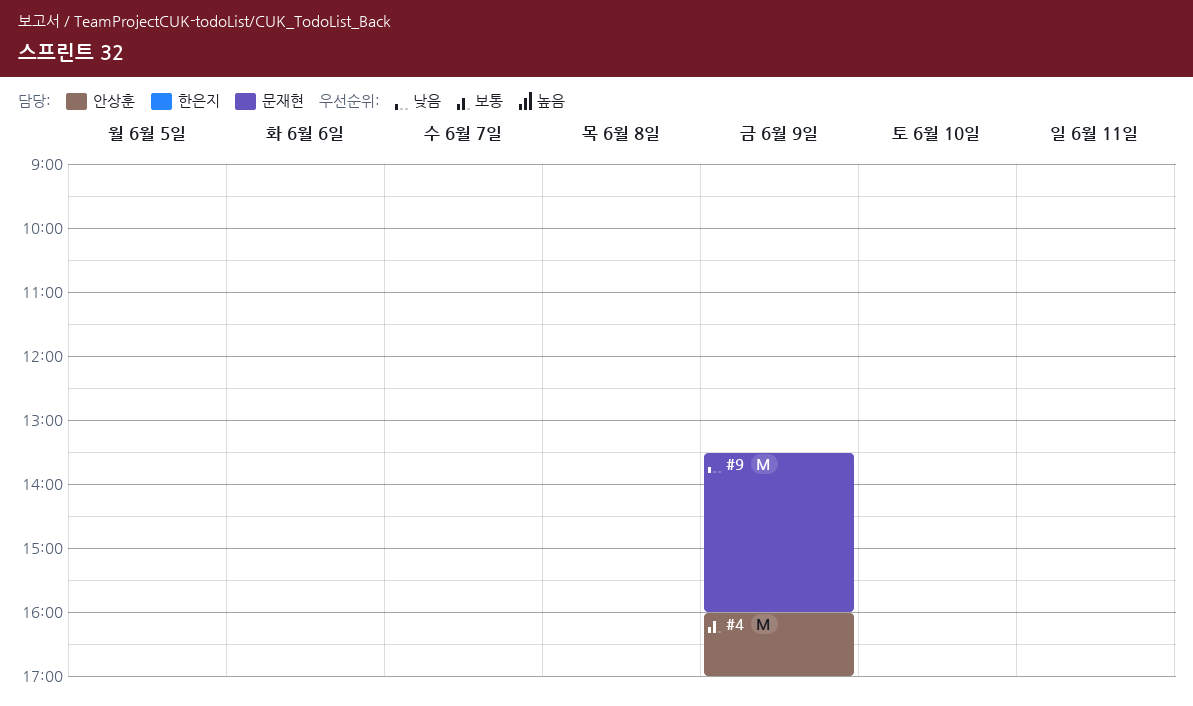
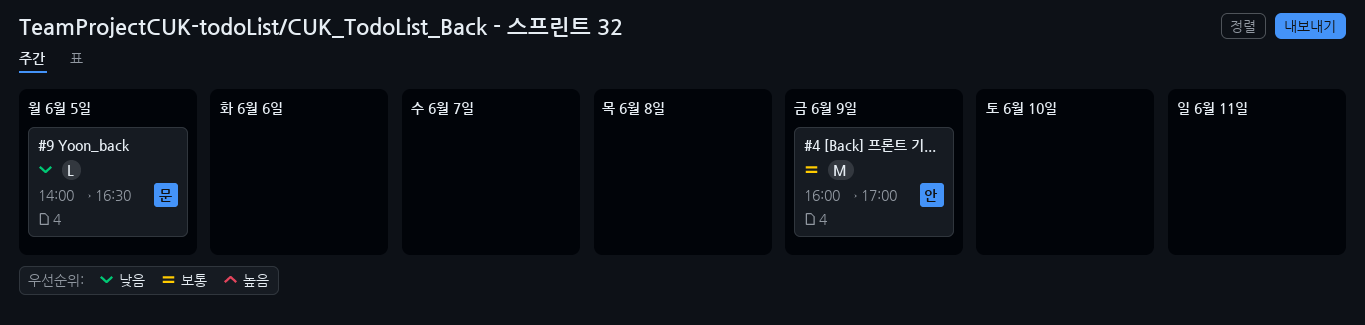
#9, estimate: M -> L
#9, day: Jun 9 -> Jun 5
#9, begins: 13:30 -> 14:00
#9, ends: 16:00 -> 16:30

